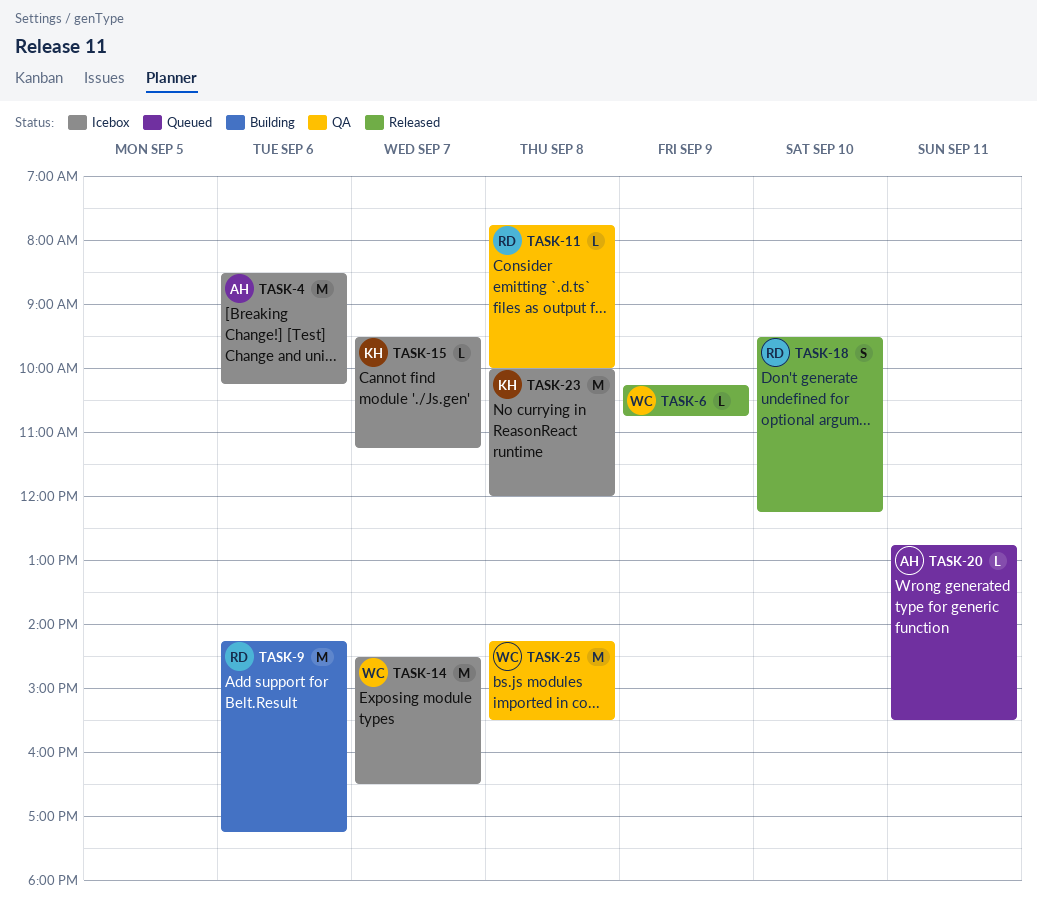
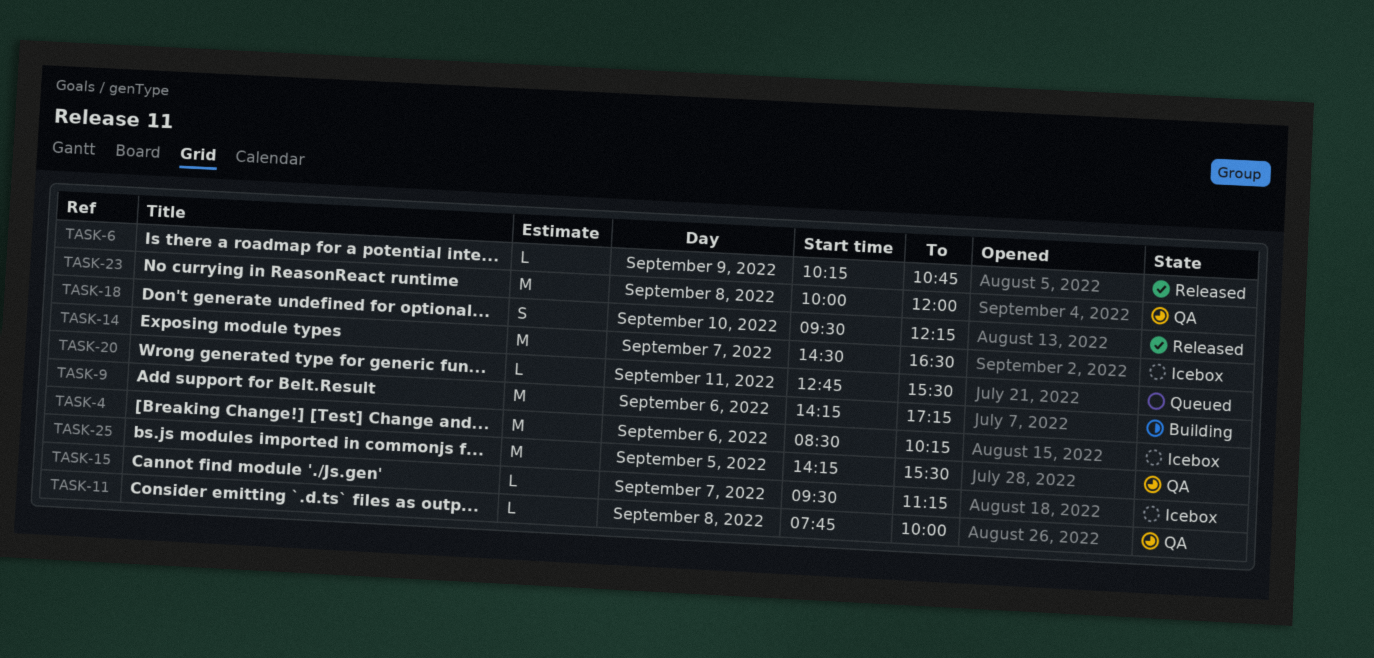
TASK-23, status: Icebox -> QA
TASK-25, day: Sep 8 -> Sep 5

